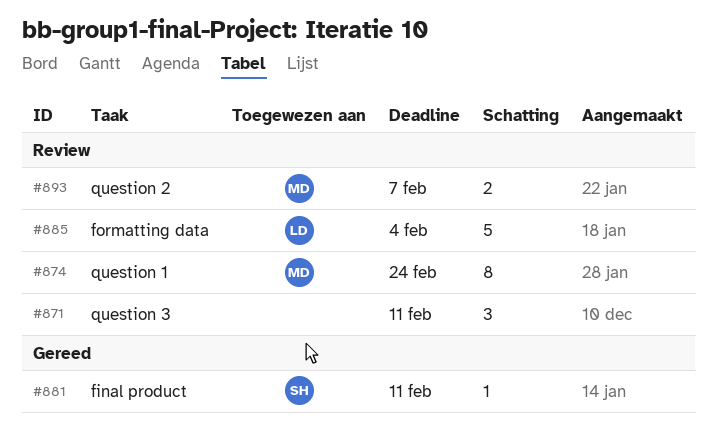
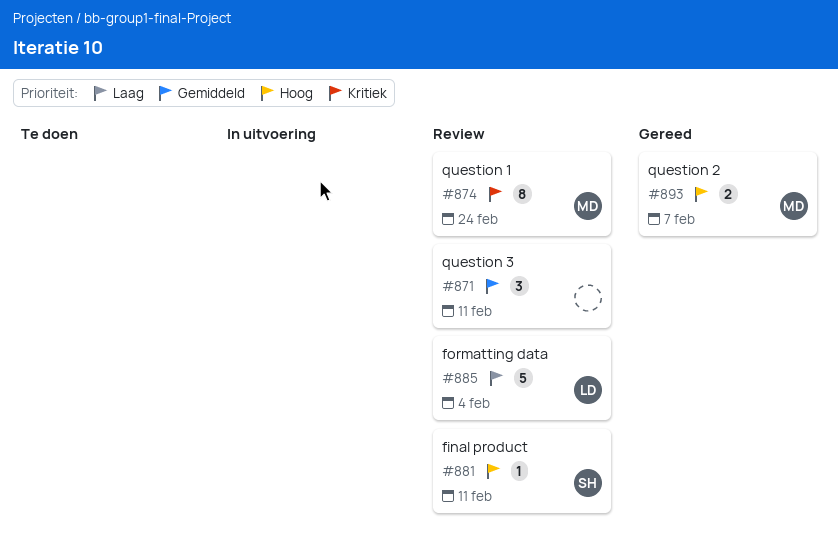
#881, status: Gereed -> Review
#893, status: Review -> Gereed

